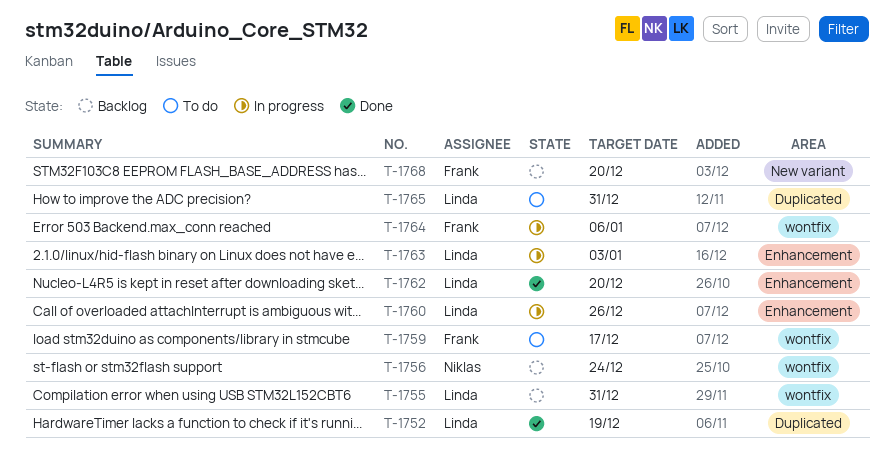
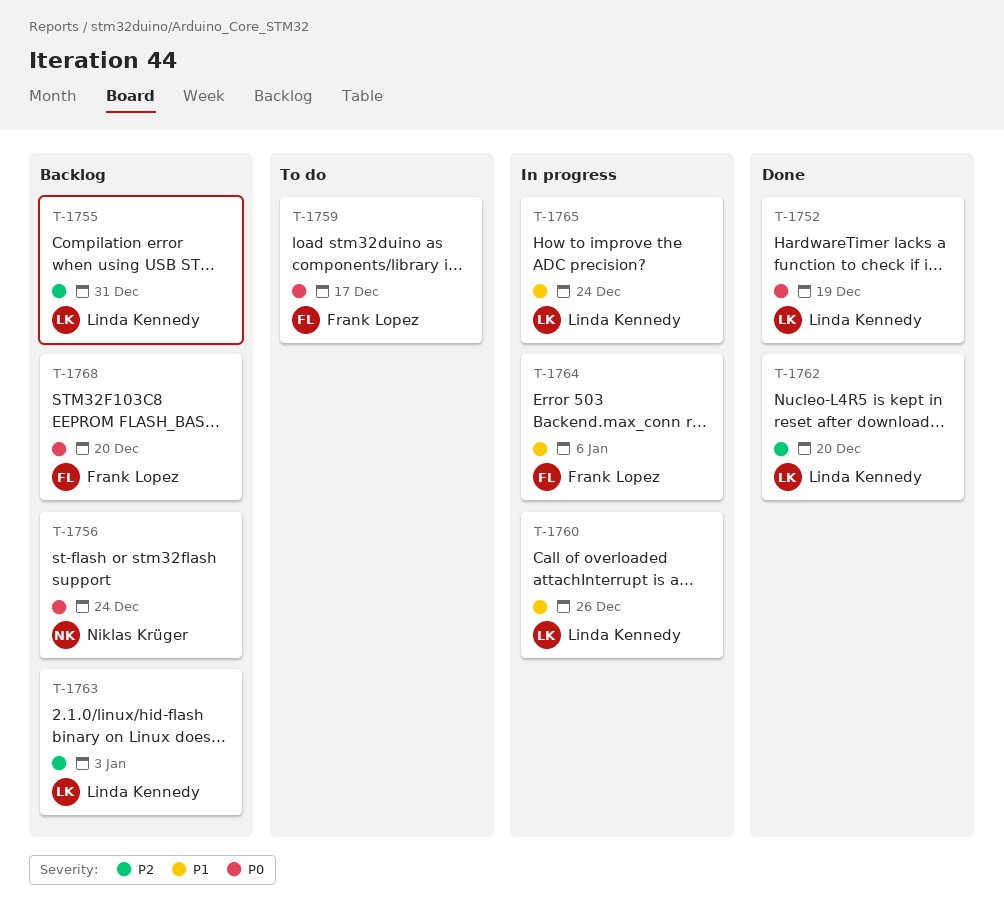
T-1763, status: In progress -> Backlog
T-1765, status: To do -> In progress
T-1765, due: Dec 31 -> Dec 24

